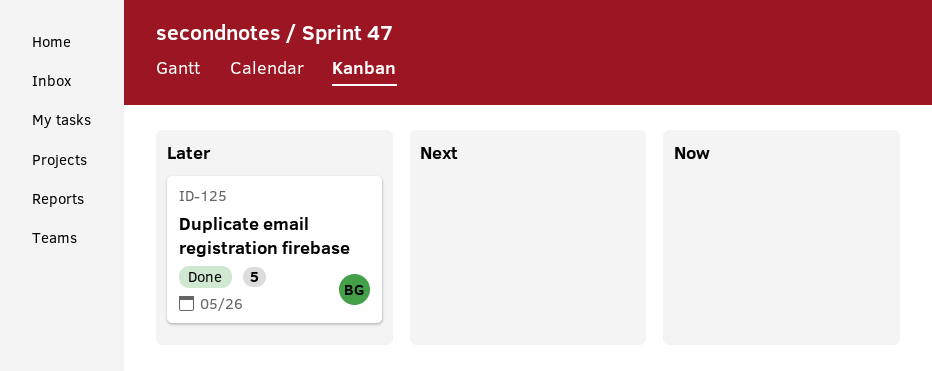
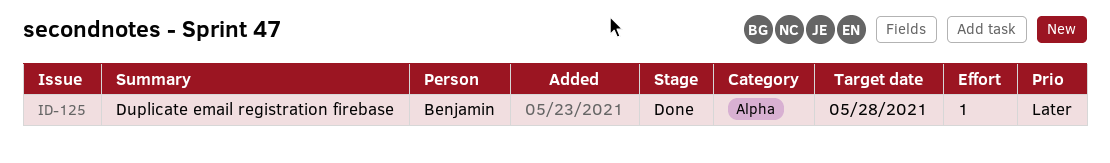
ID-125, estimate: 5 -> 1
ID-125, due: May 26 -> May 28

